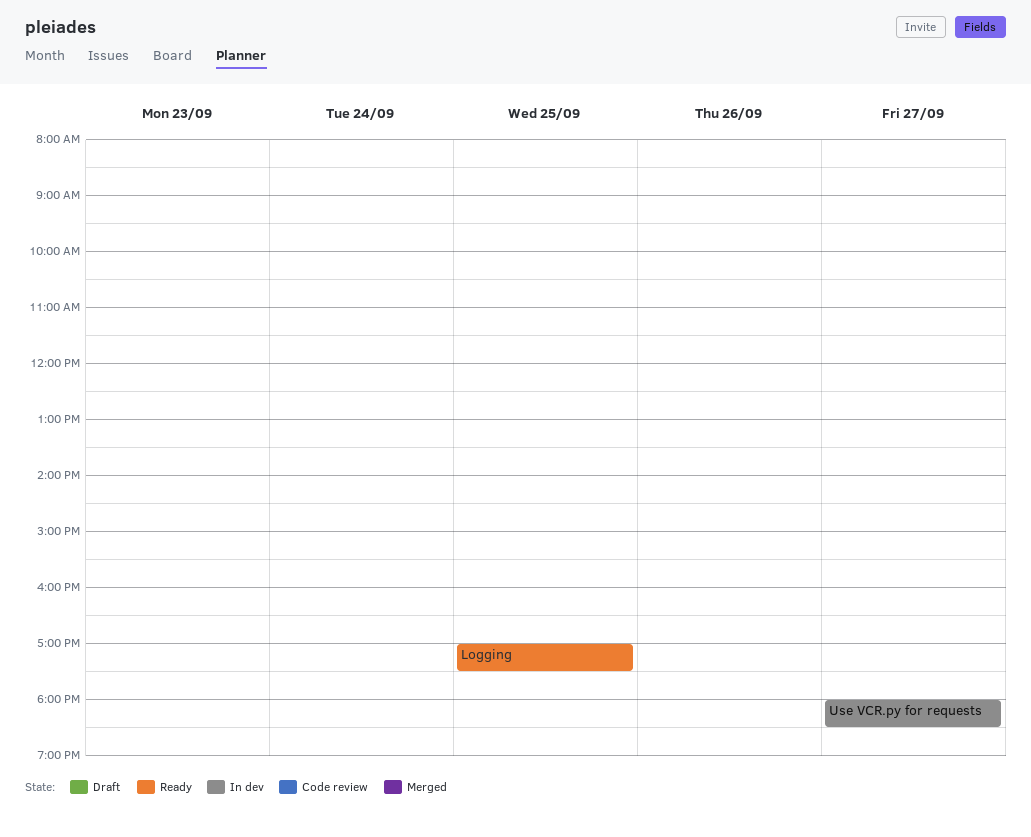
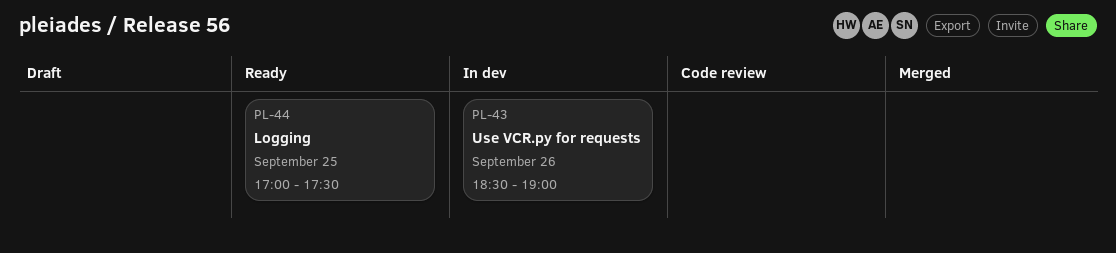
Use VCR.py for requests, day: Sep 27 -> Sep 26
Use VCR.py for requests, begins: 18:00 -> 18:30
Use VCR.py for requests, ends: 18:30 -> 19:00

